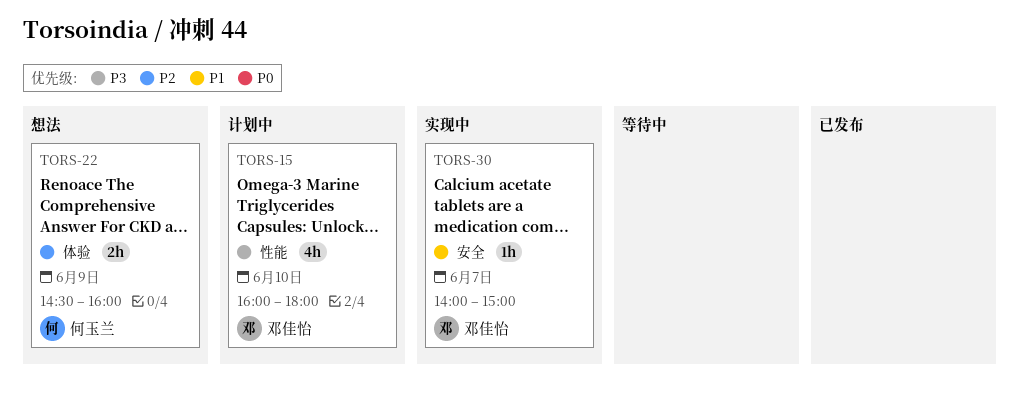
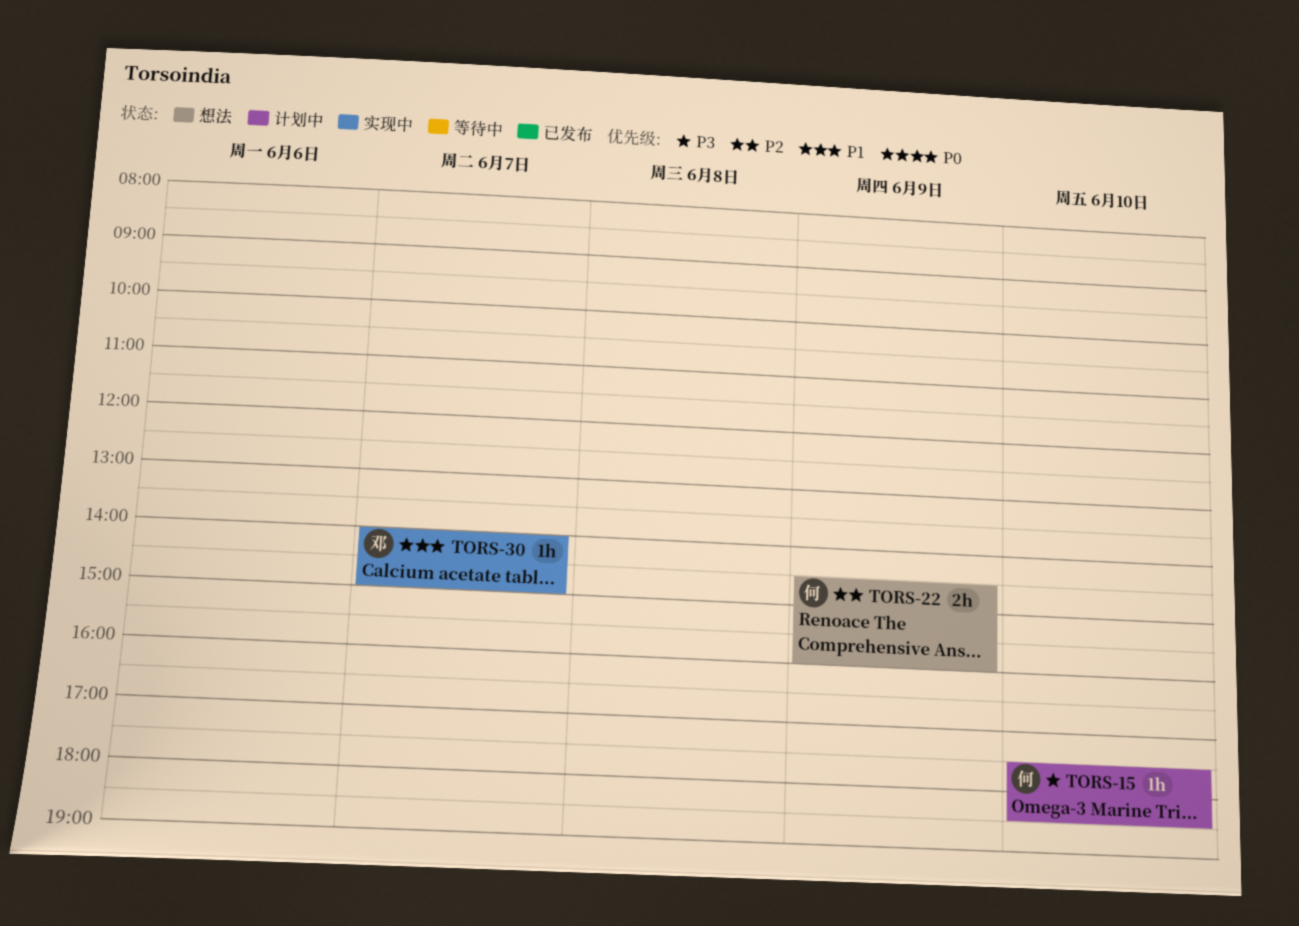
TORS-15, owner: 邓佳怡 -> 何玉兰
TORS-15, estimate: 4h -> 1h
TORS-15, begins: 16:00 -> 17:30
TORS-15, ends: 18:00 -> 18:30

